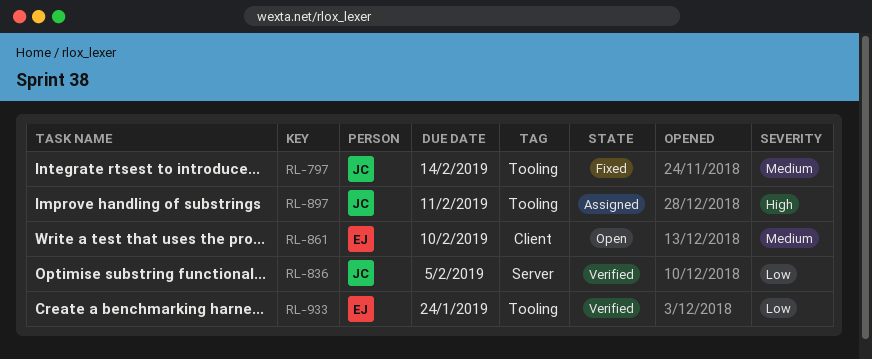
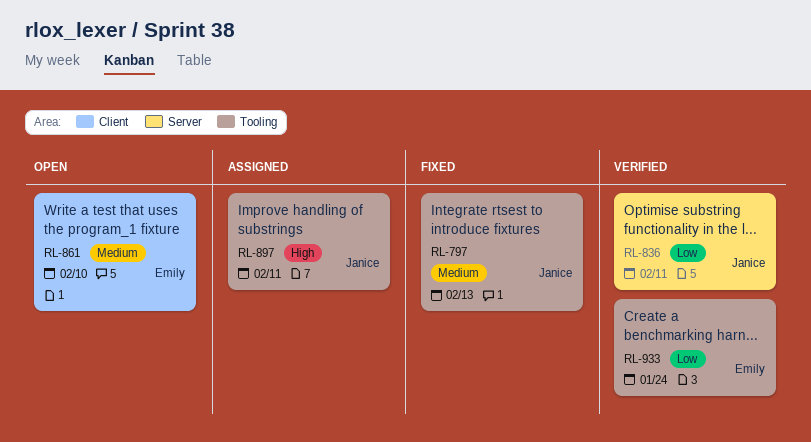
RL-797, due: Feb 14 -> Feb 13
RL-836, due: Feb 5 -> Feb 11

